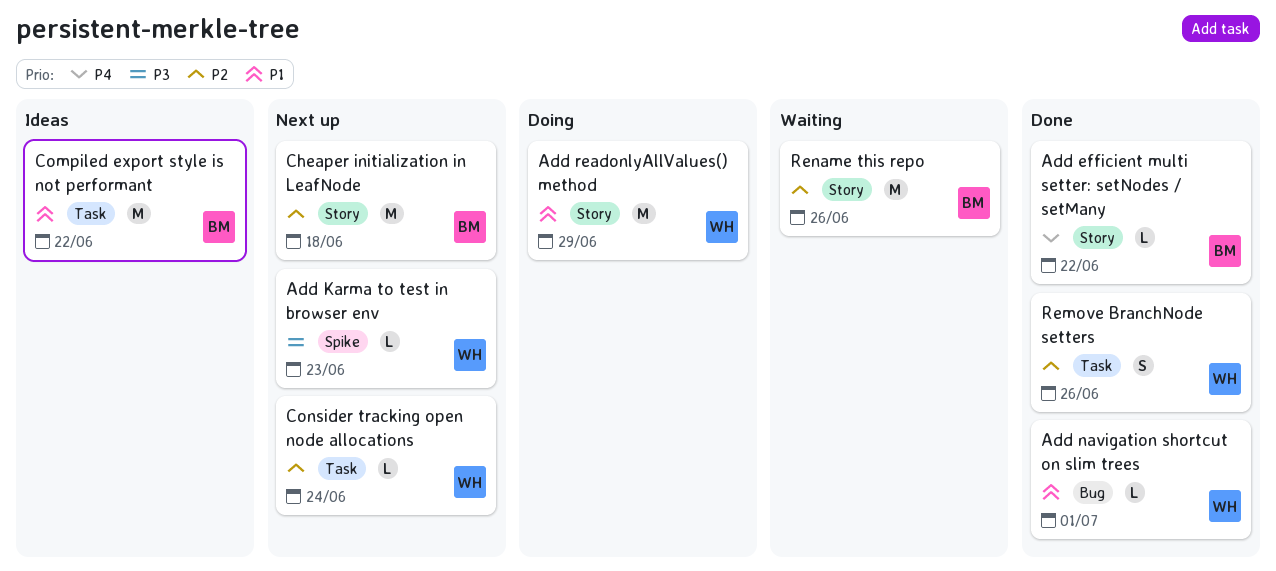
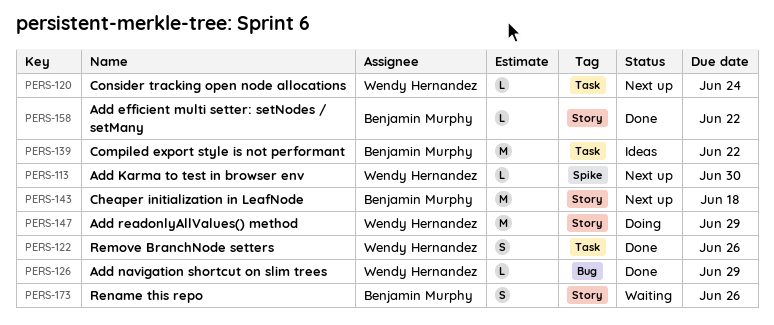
Add Karma to test in browser env, due: Jun 23 -> Jun 30
Add navigation shortcut on slim trees, due: Jul 1 -> Jun 29
Rename this repo, estimate: M -> S

